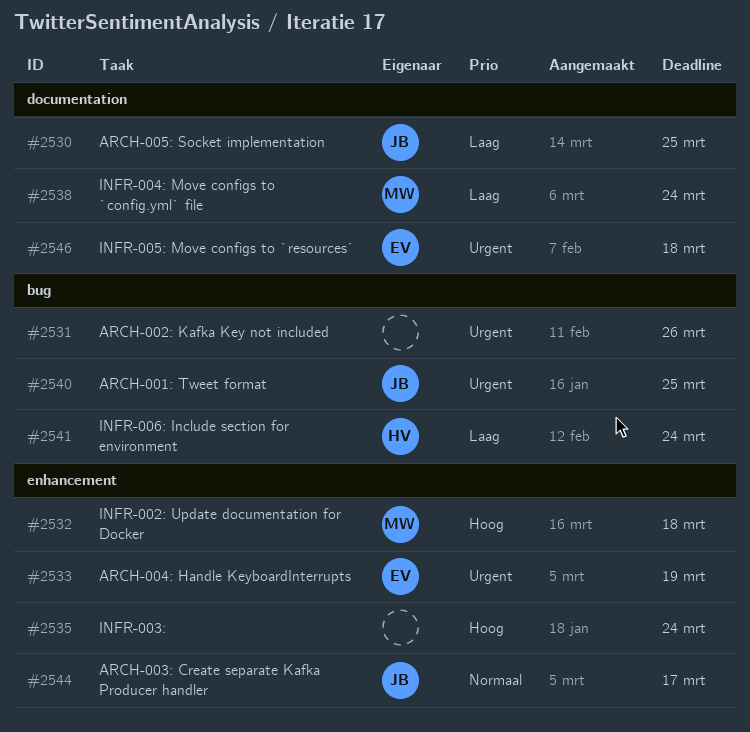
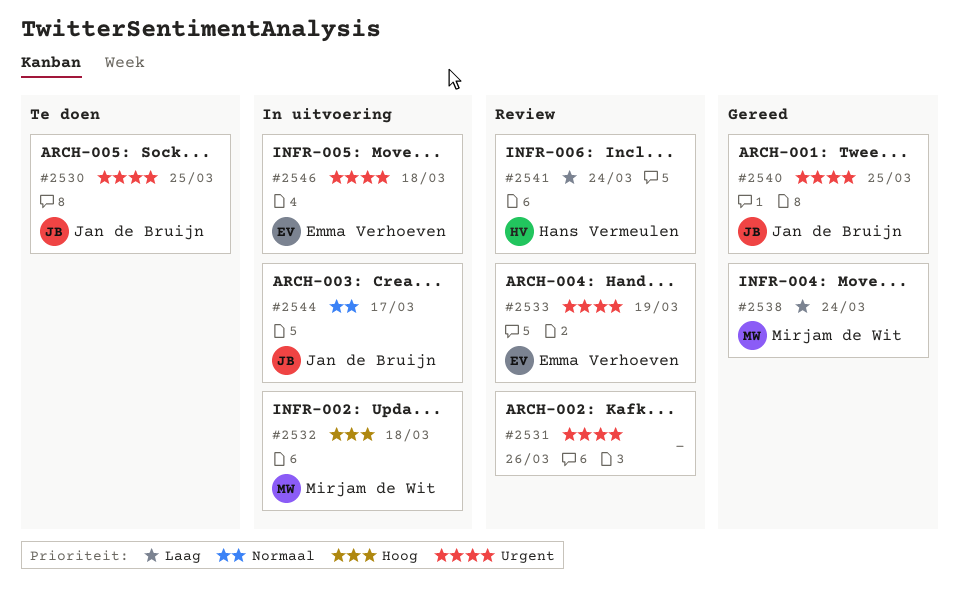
#2530, priority: Laag -> Urgent
#2535: present -> none

